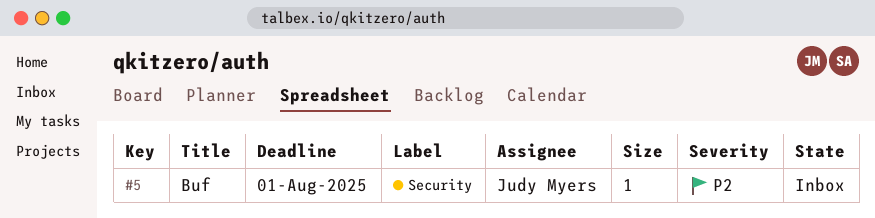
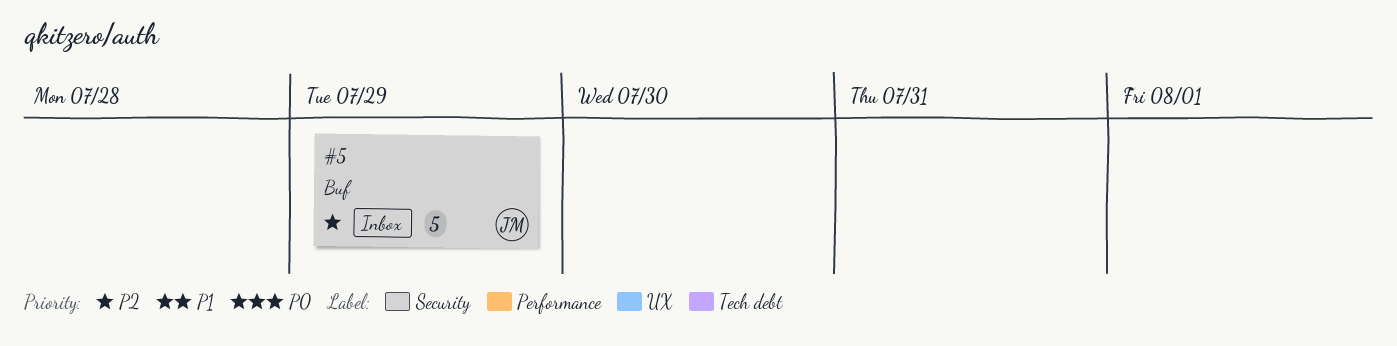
#5, estimate: 1 -> 5
#5, due: Aug 1 -> Jul 29

